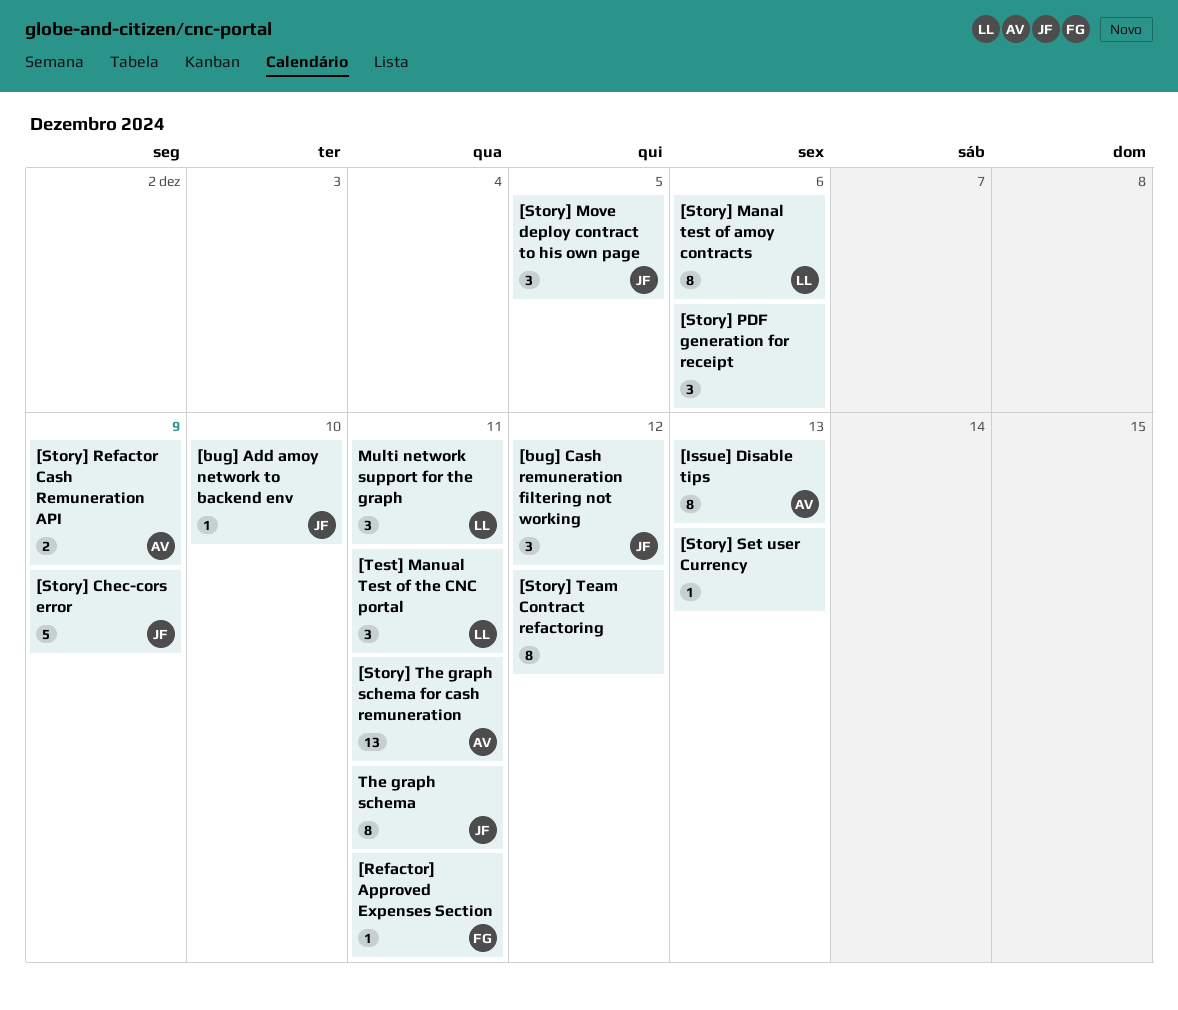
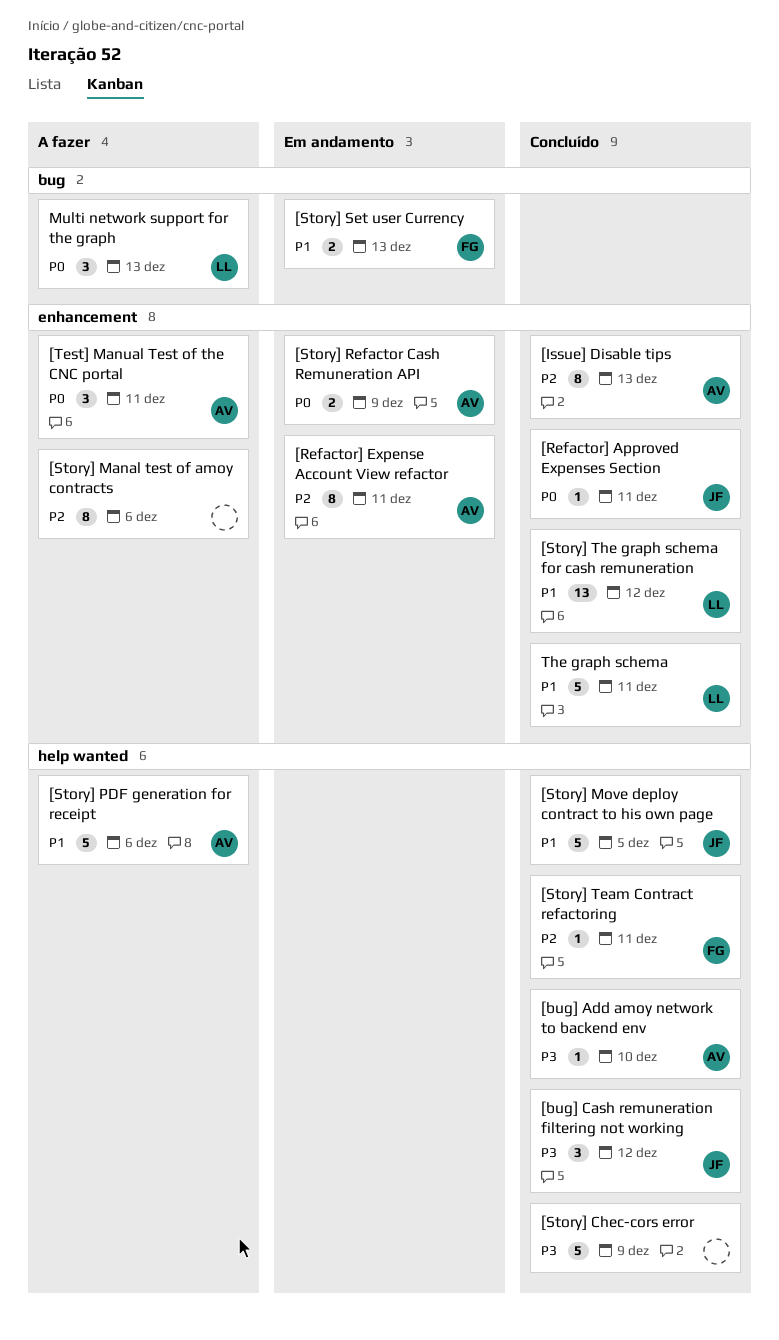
[bug] Add amoy network to backend env, owner: JF -> AV
[Refactor] Approved Expenses Section, owner: FG -> JF
[Refactor] Expense Account View refactor: none -> present
[Story] Chec-cors error, owner: JF -> none
[Story] Manal test of amoy contracts, owner: LL -> none
[Story] Move deploy contract to his own page, estimate: 3 -> 5
[Story] PDF generation for receipt, owner: none -> AV
[Story] PDF generation for receipt, estimate: 3 -> 5
[Story] Set user Currency, owner: none -> FG
[Story] Set user Currency, estimate: 1 -> 2
[Story] Team Contract refactoring, owner: none -> FG
[Story] Team Contract refactoring, estimate: 8 -> 1
[Story] Team Contract refactoring, due: Dec 12 -> Dec 11
[Story] The graph schema for cash remuneration, owner: AV -> LL
[Story] The graph schema for cash remuneration, due: Dec 11 -> Dec 12
[Test] Manual Test of the CNC portal, owner: LL -> AV
Multi network support for the graph, due: Dec 11 -> Dec 13
The graph schema, owner: JF -> LL
The graph schema, estimate: 8 -> 5

